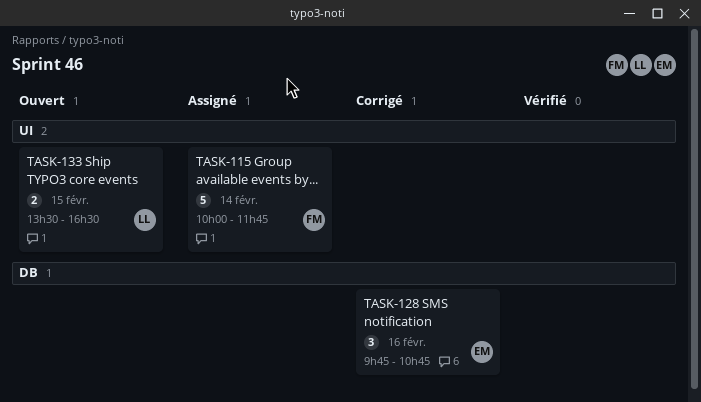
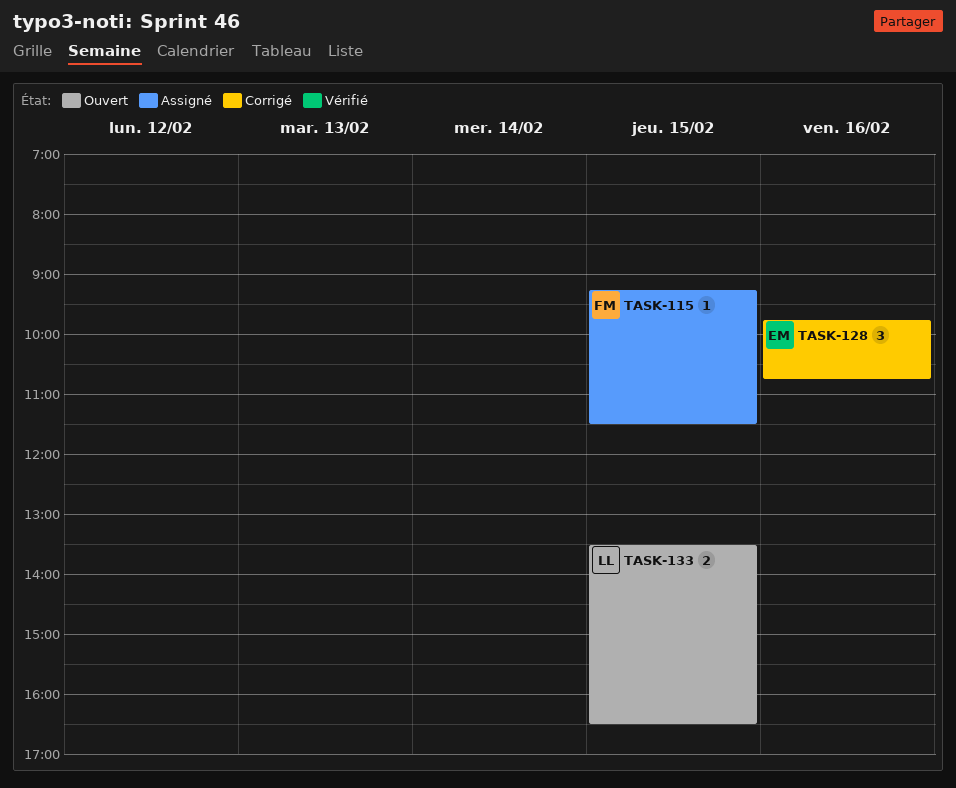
TASK-115, estimate: 5 -> 1
TASK-115, day: Feb 14 -> Feb 15
TASK-115, begins: 10:00 -> 09:15
TASK-115, ends: 11:45 -> 11:30

